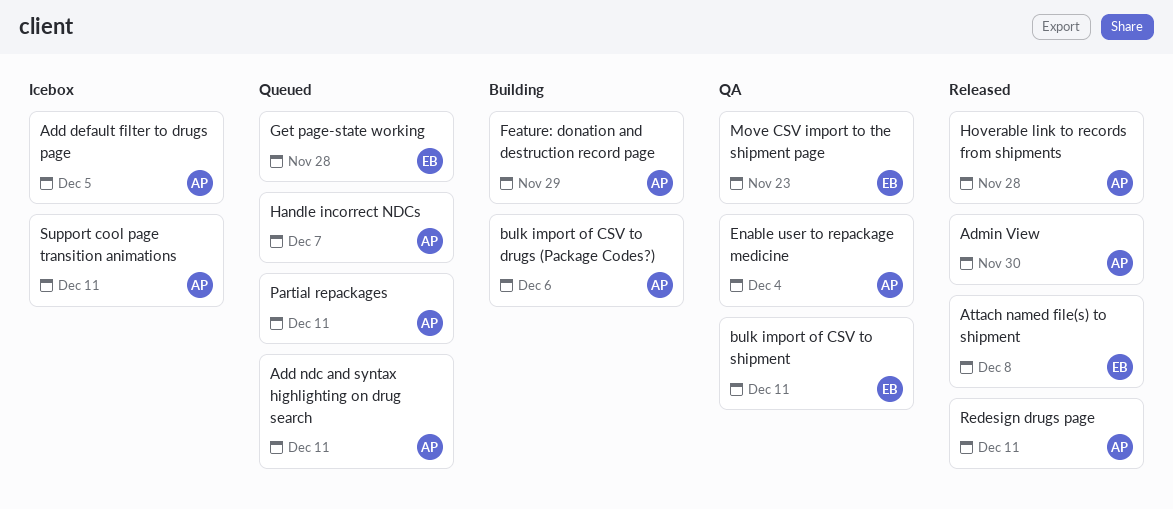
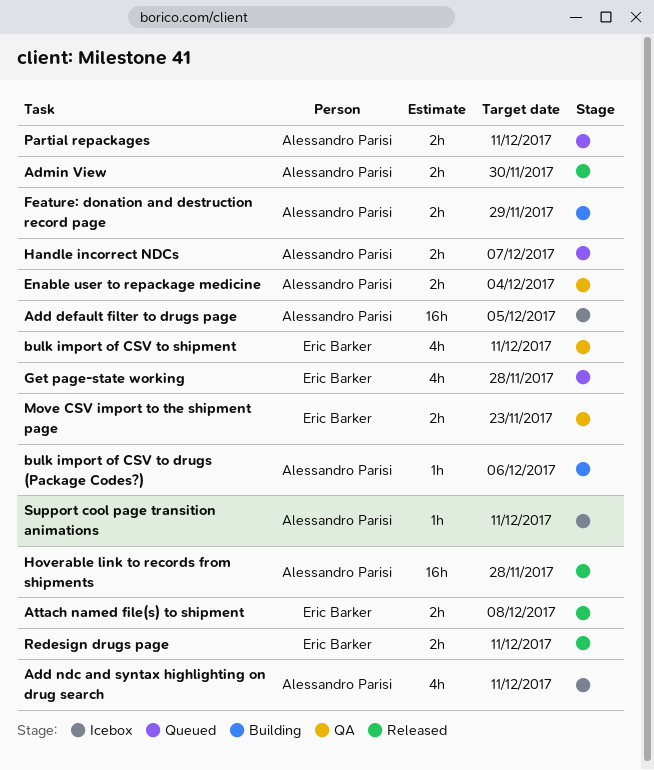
Add ndc and syntax highlighting on drug search, status: Queued -> Icebox
Redesign drugs page, owner: Alessandro Parisi -> Eric Barker

